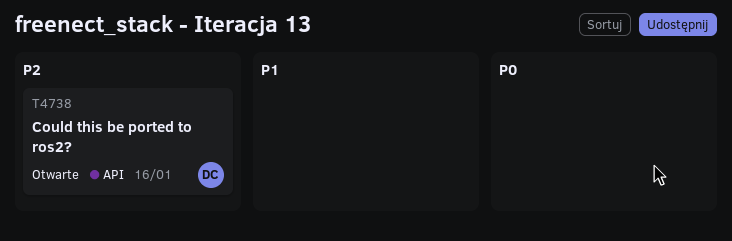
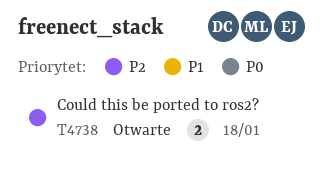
T4738, due: Jan 16 -> Jan 18

